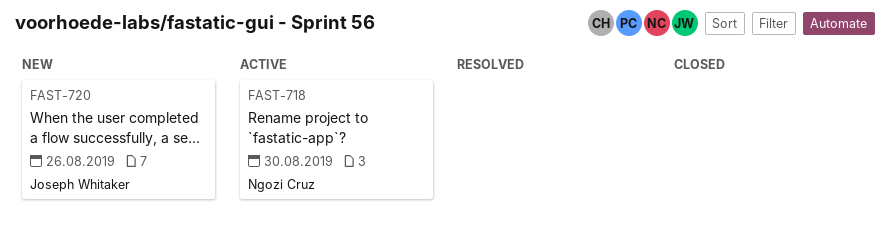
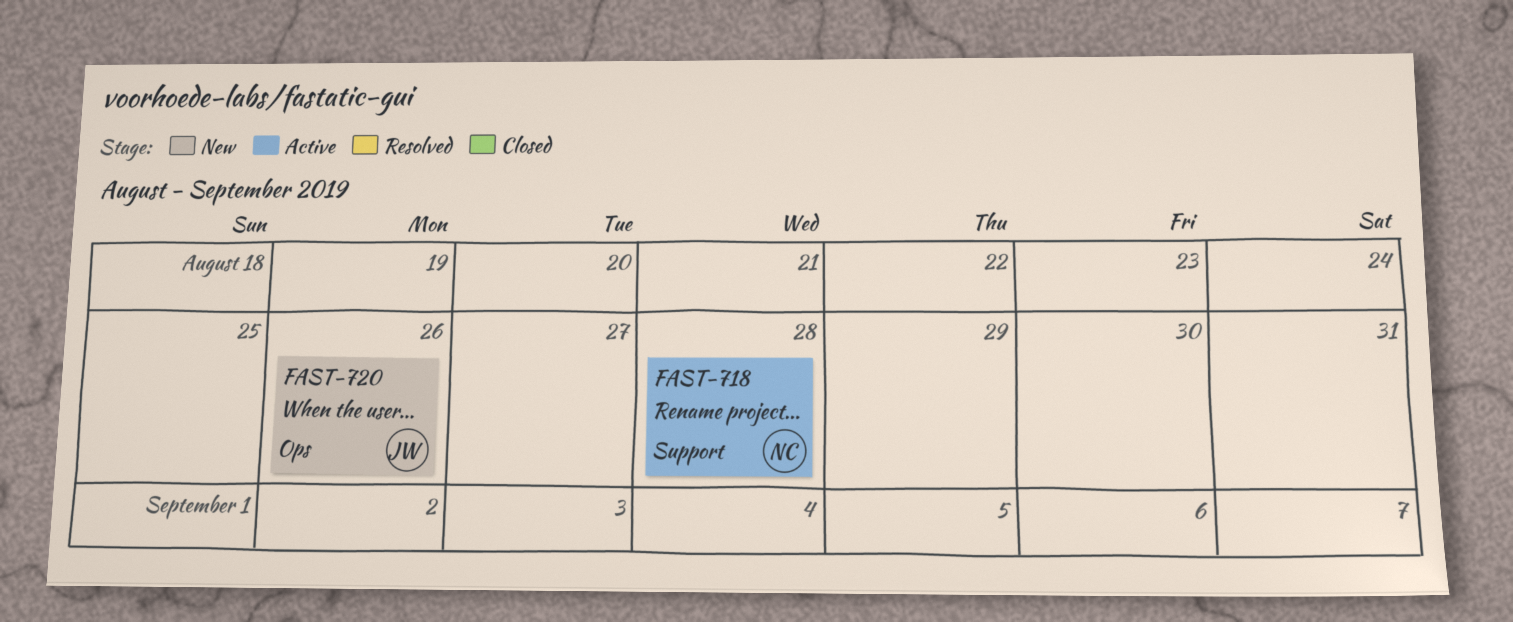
FAST-718, due: Aug 30 -> Aug 28

